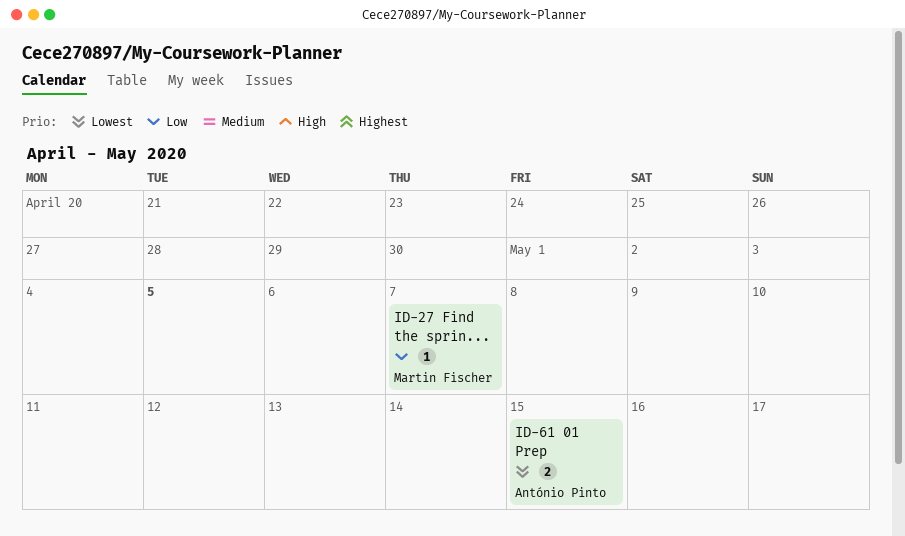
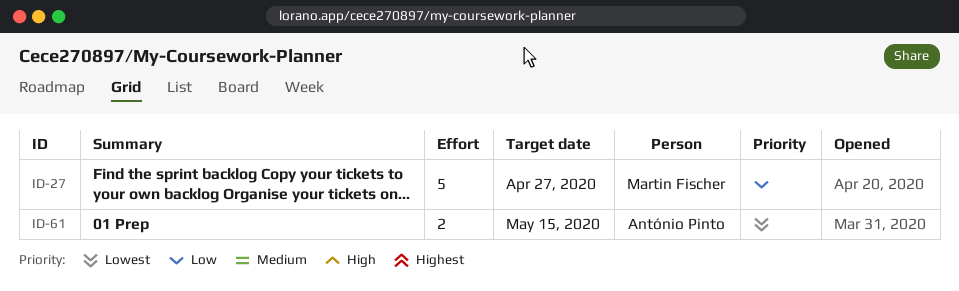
ID-27, estimate: 1 -> 5
ID-27, due: May 7 -> Apr 27

